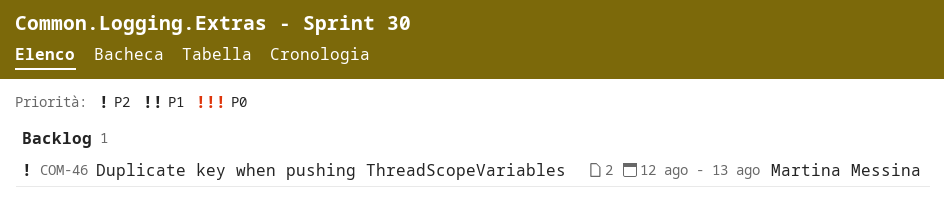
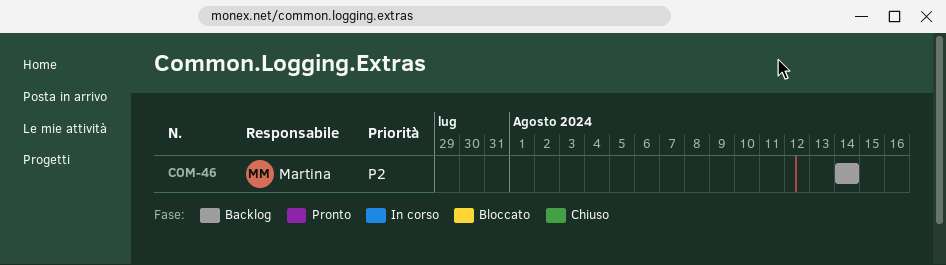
COM-46, start: Aug 12 -> Aug 14
COM-46, due: Aug 13 -> Aug 14

